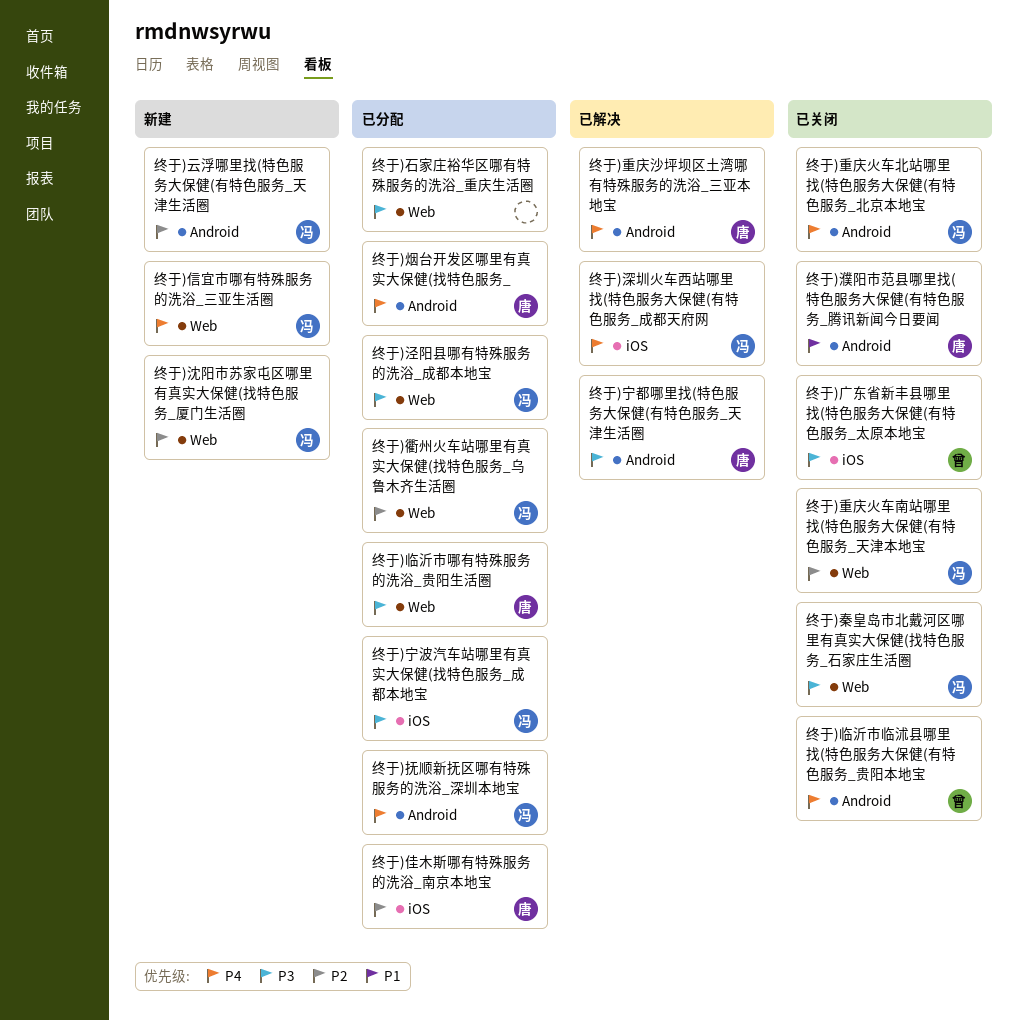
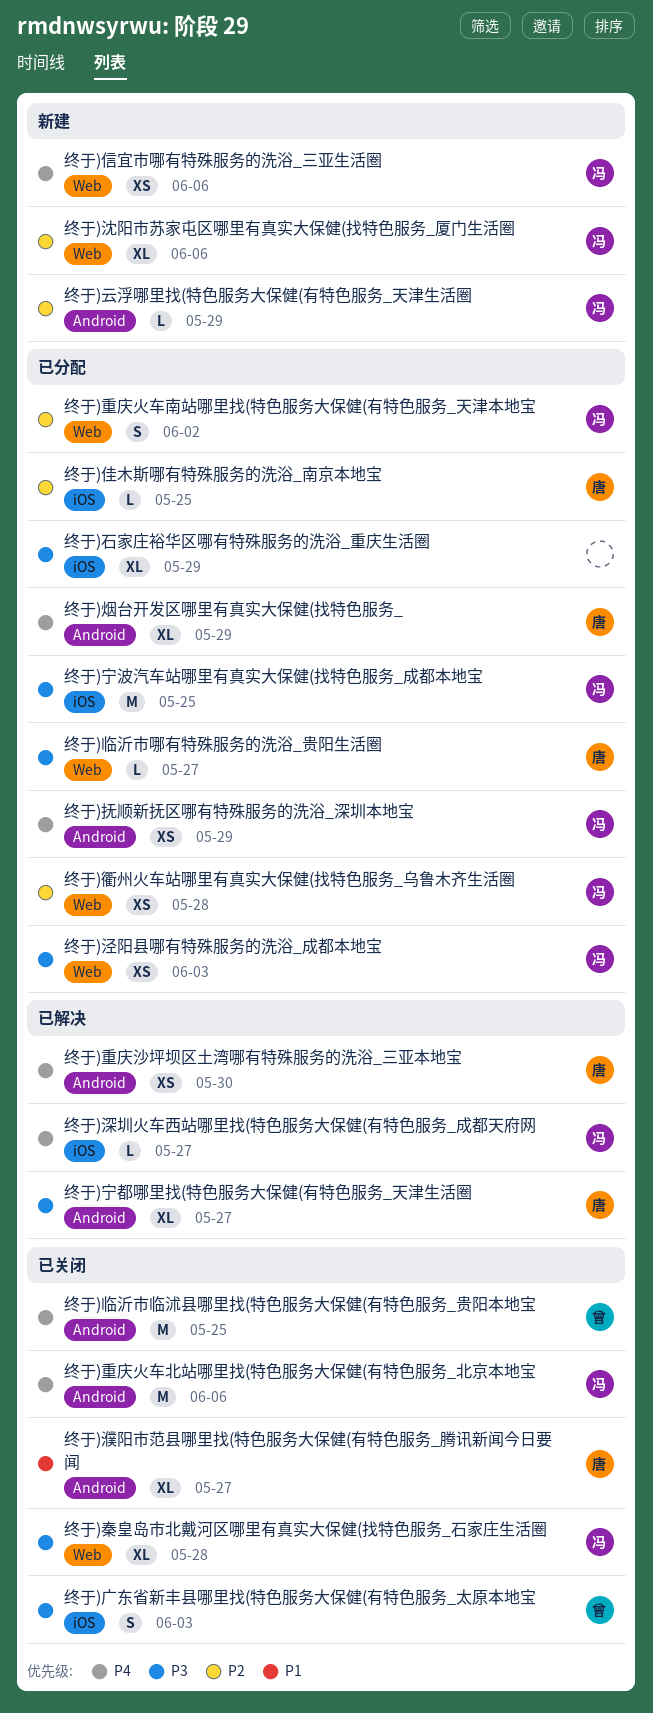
终于)石家庄裕华区哪有特殊服务的洗浴_重庆生活圈, label: Web -> iOS
终于)重庆火车南站哪里找(特色服务大保健(有特色服务_天津本地宝, status: 已关闭 -> 已分配

